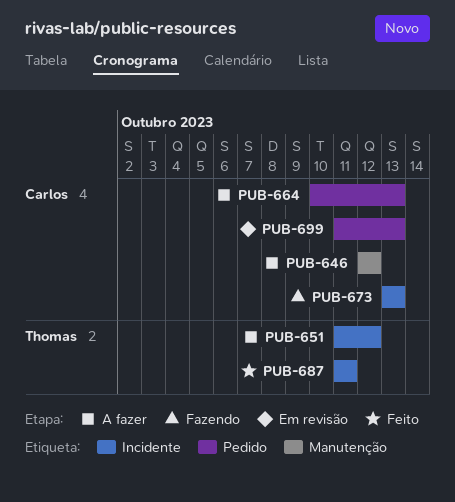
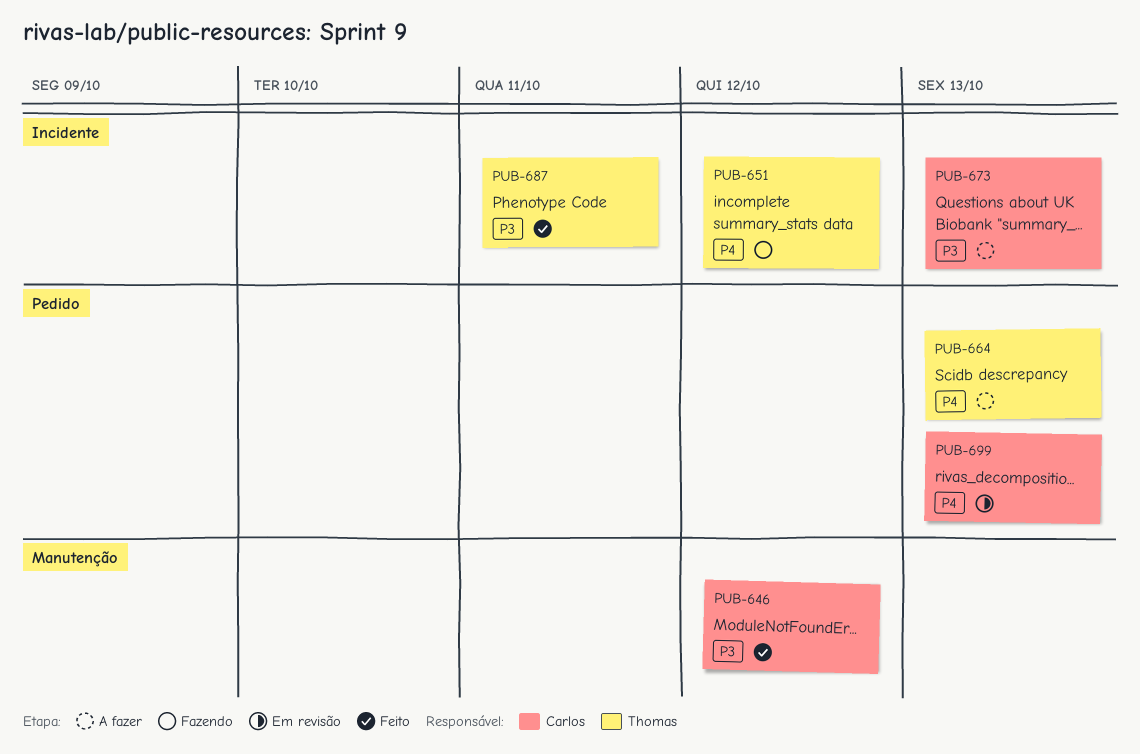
PUB-646, status: A fazer -> Feito
PUB-651, status: A fazer -> Fazendo
PUB-664, owner: Carlos -> Thomas
PUB-673, status: Fazendo -> A fazer

